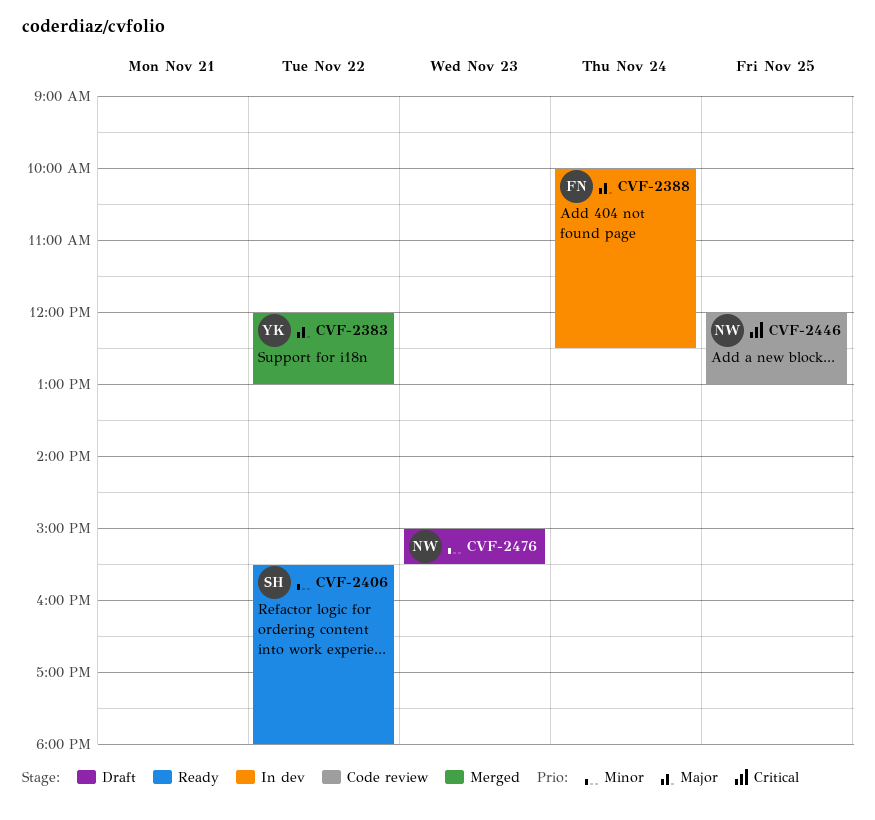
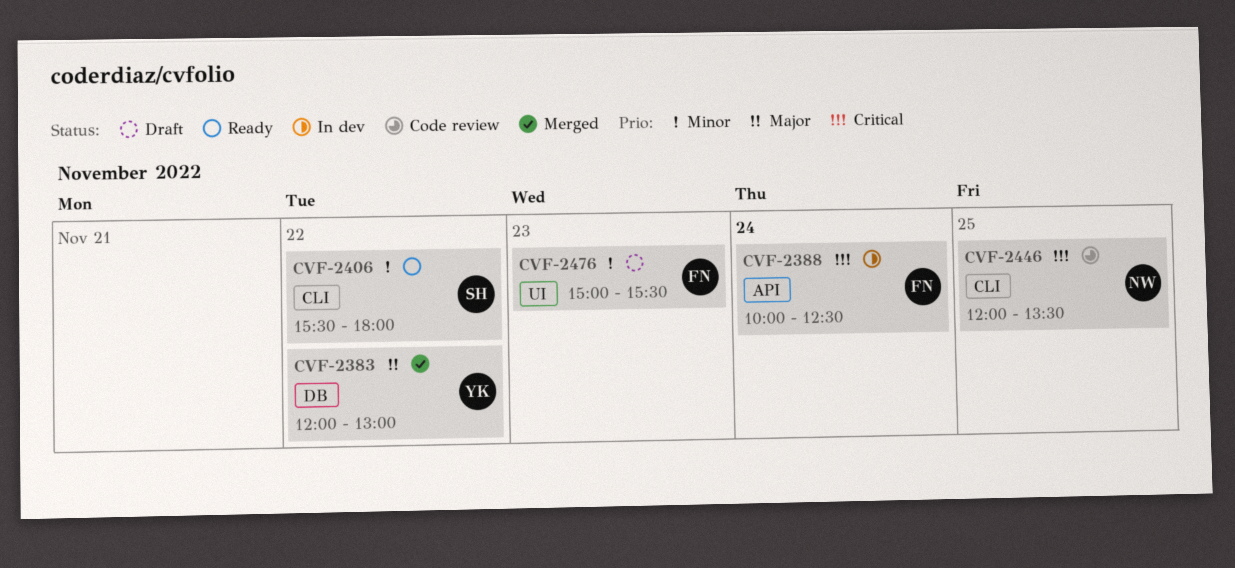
CVF-2388, priority: Major -> Critical
CVF-2446, ends: 13:00 -> 13:30
CVF-2476, owner: NW -> FN

